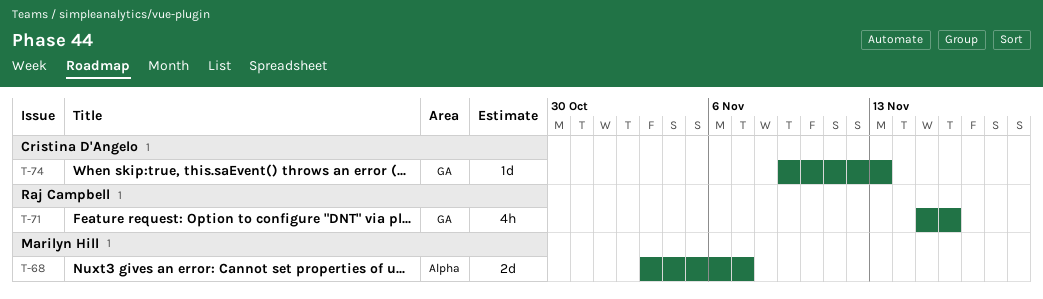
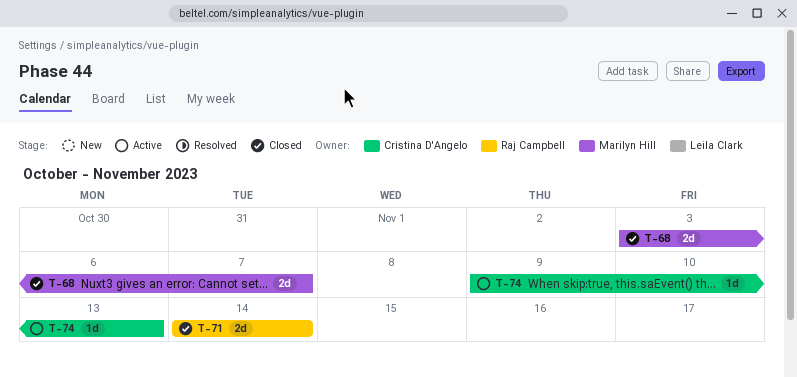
T-71, estimate: 4h -> 2d
T-71, start: Nov 15 -> Nov 14
T-71, due: Nov 16 -> Nov 14

